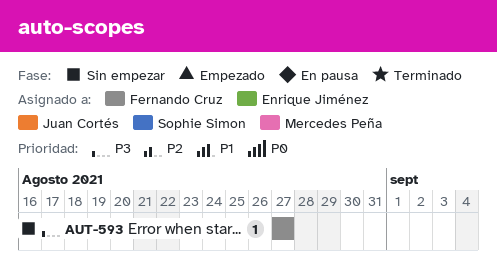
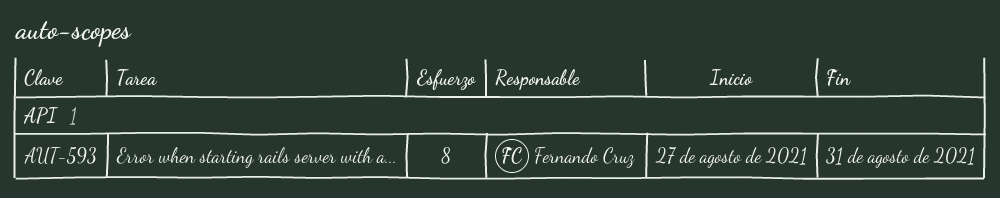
AUT-593, estimate: 1 -> 8
AUT-593, due: Aug 27 -> Aug 31

